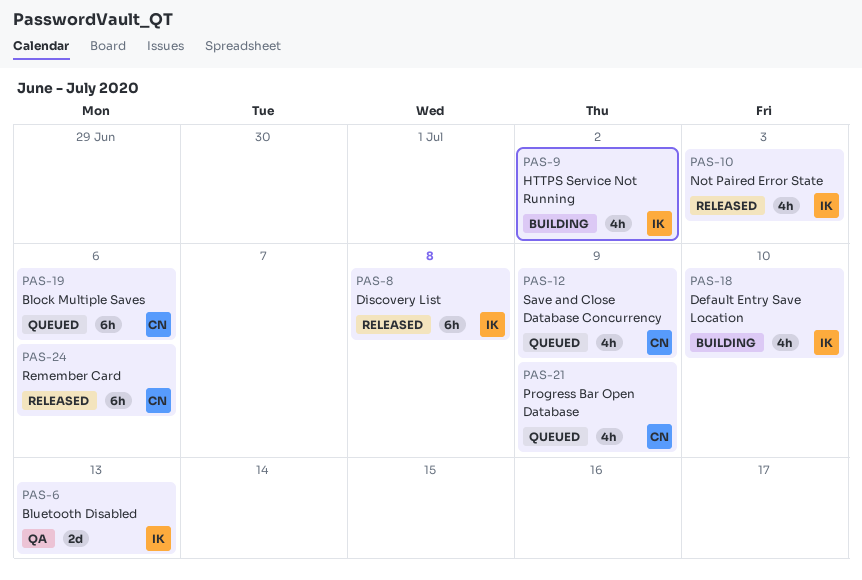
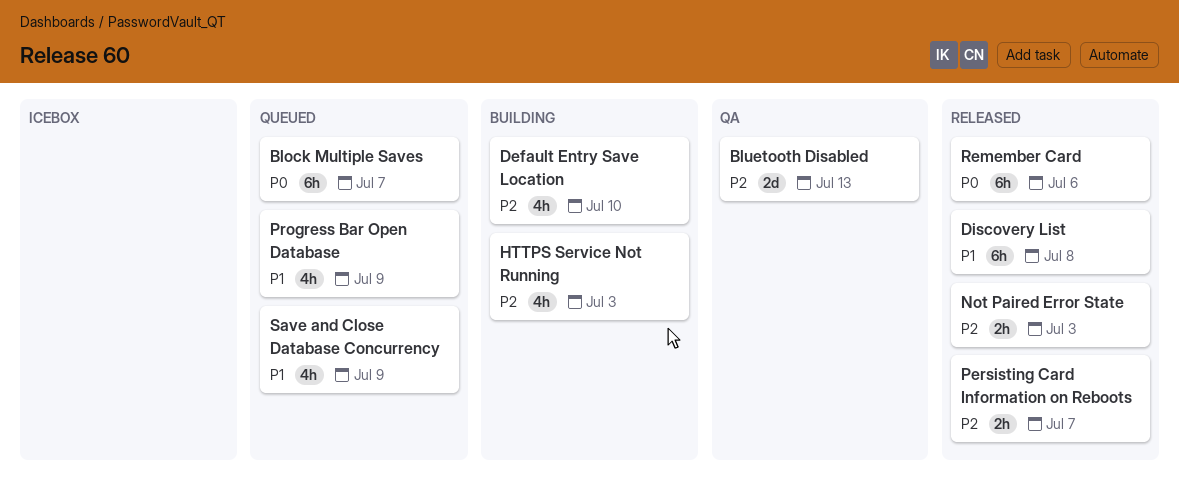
Block Multiple Saves, due: Jul 6 -> Jul 7
HTTPS Service Not Running, due: Jul 2 -> Jul 3
Not Paired Error State, estimate: 4h -> 2h
Persisting Card Information on Reboots: none -> present

